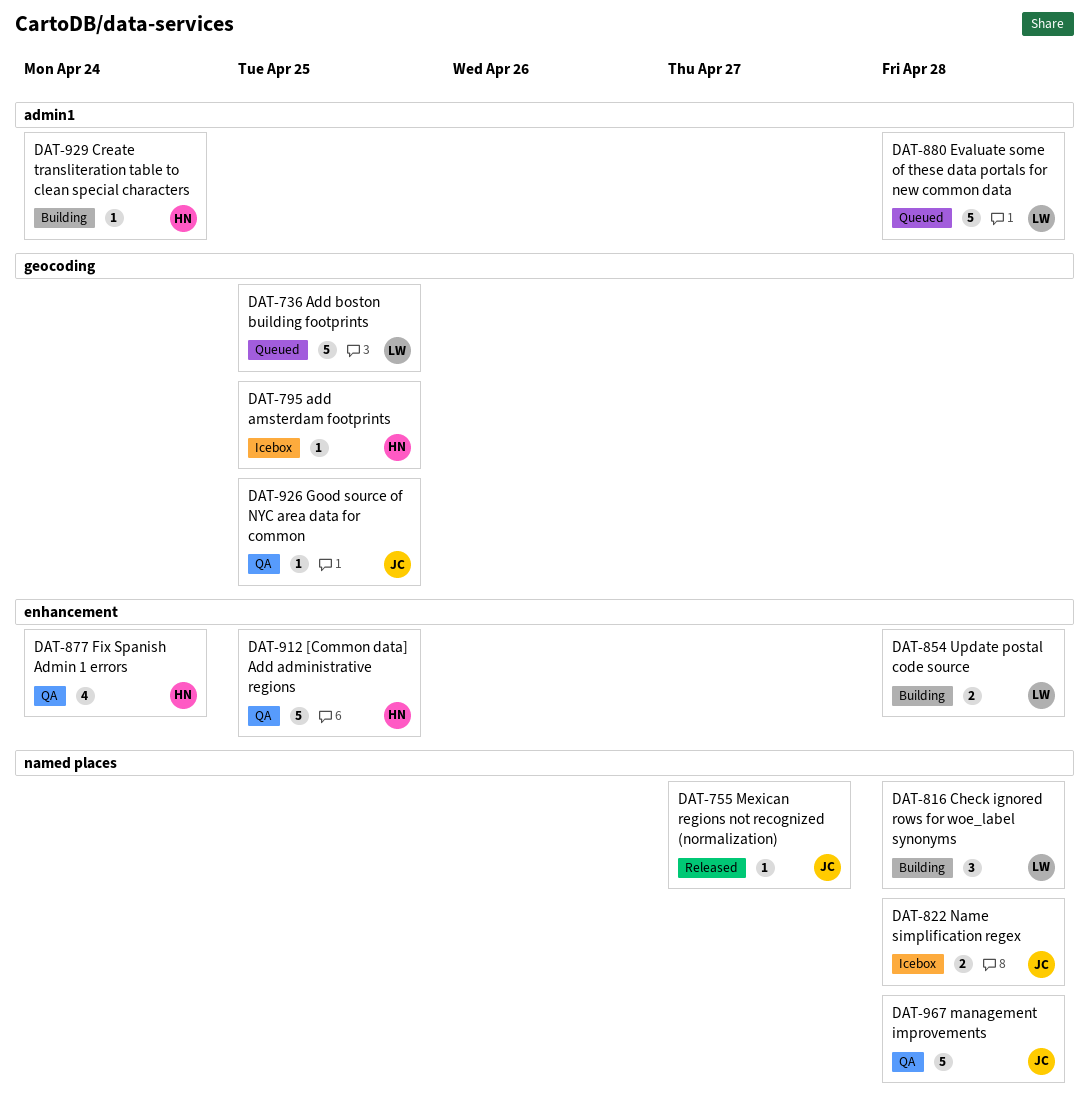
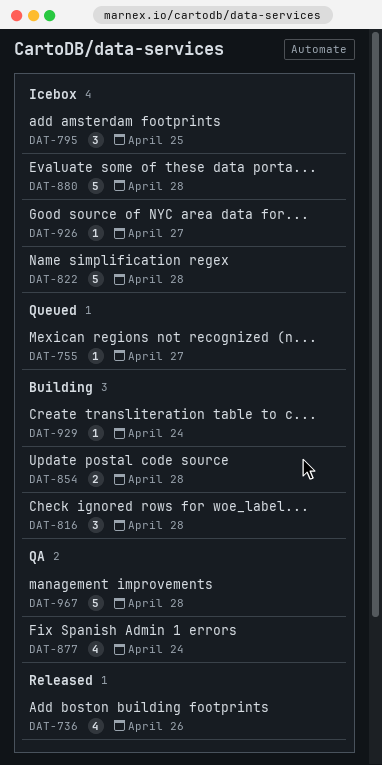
DAT-736, status: Queued -> Released
DAT-736, estimate: 5 -> 4
DAT-736, due: Apr 25 -> Apr 26
DAT-755, status: Released -> Queued
DAT-795, estimate: 1 -> 3
DAT-822, estimate: 2 -> 5
DAT-880, status: Queued -> Icebox
DAT-912: present -> none
DAT-926, status: QA -> Icebox
DAT-926, due: Apr 25 -> Apr 27

